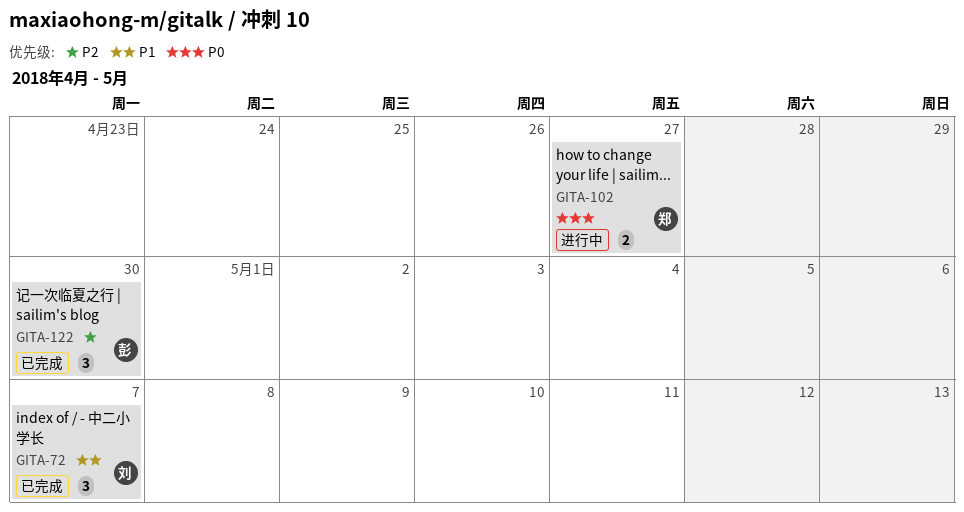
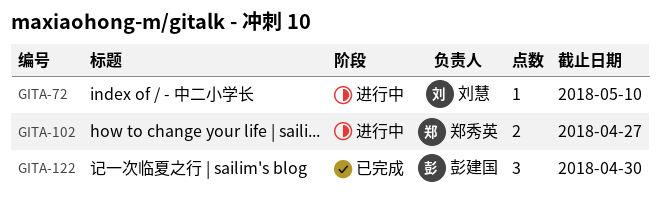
GITA-72, status: 已完成 -> 进行中
GITA-72, estimate: 3 -> 1
GITA-72, due: May 7 -> May 10

